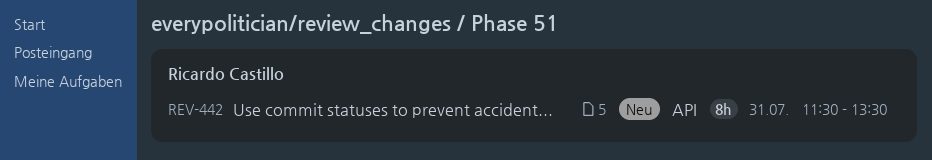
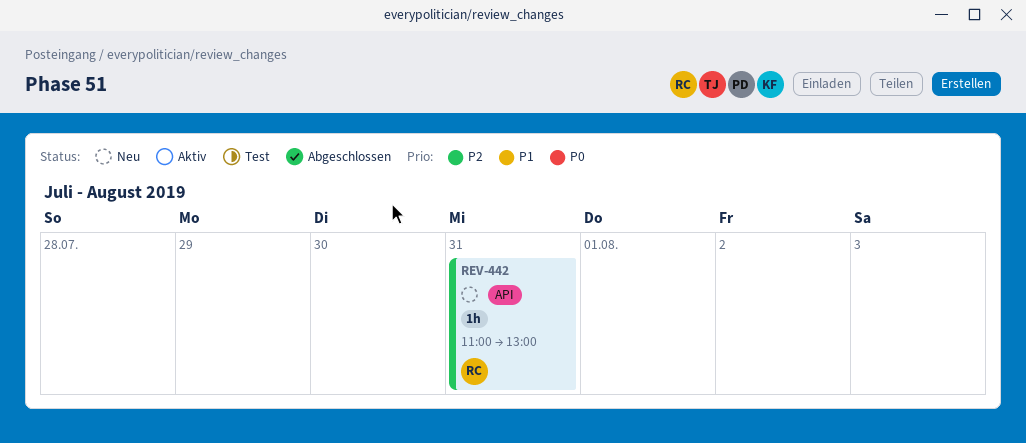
REV-442, estimate: 8h -> 1h
REV-442, begins: 11:30 -> 11:00
REV-442, ends: 13:30 -> 13:00

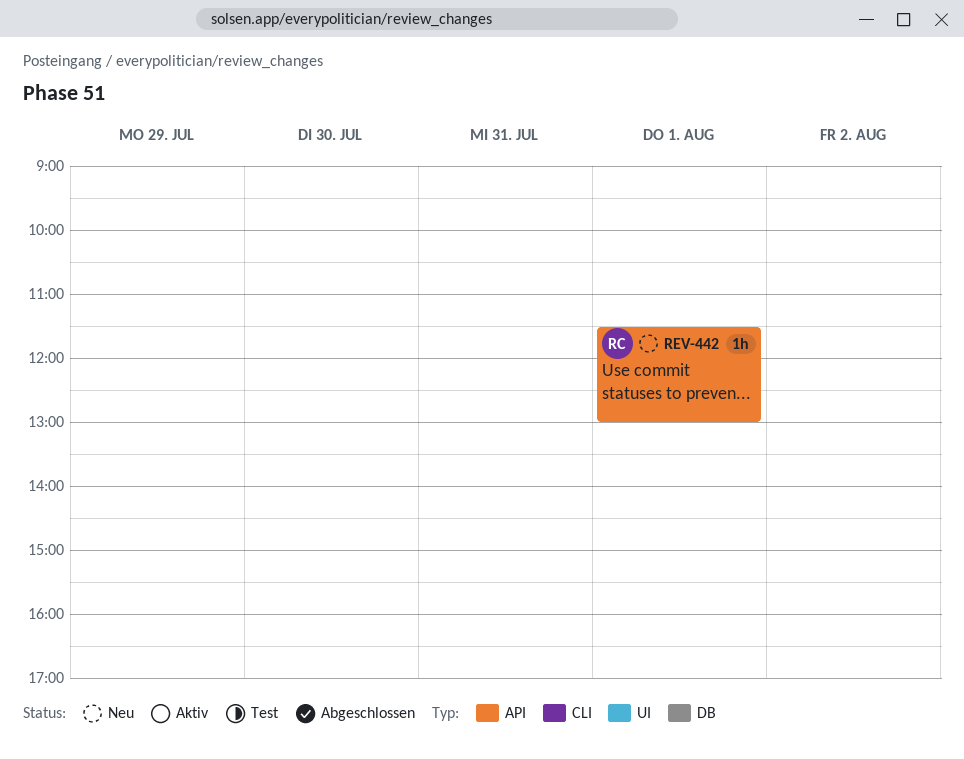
REV-442, day: Jul 31 -> Aug 1
REV-442, begins: 11:00 -> 11:30

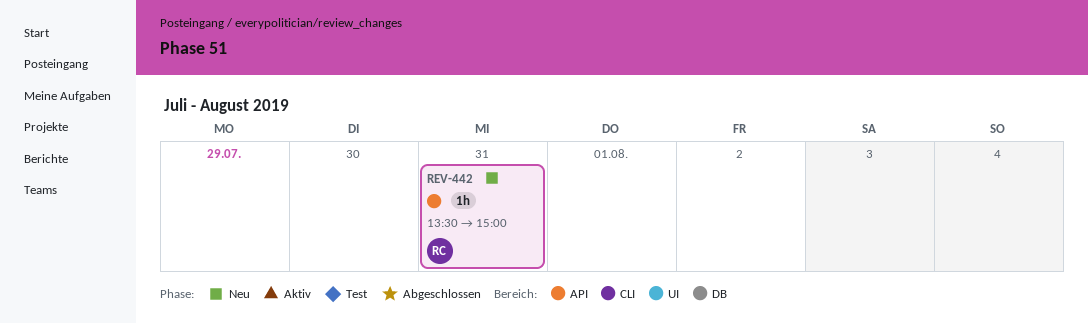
REV-442, day: Aug 1 -> Jul 31
REV-442, begins: 11:30 -> 13:30
REV-442, ends: 13:00 -> 15:00

